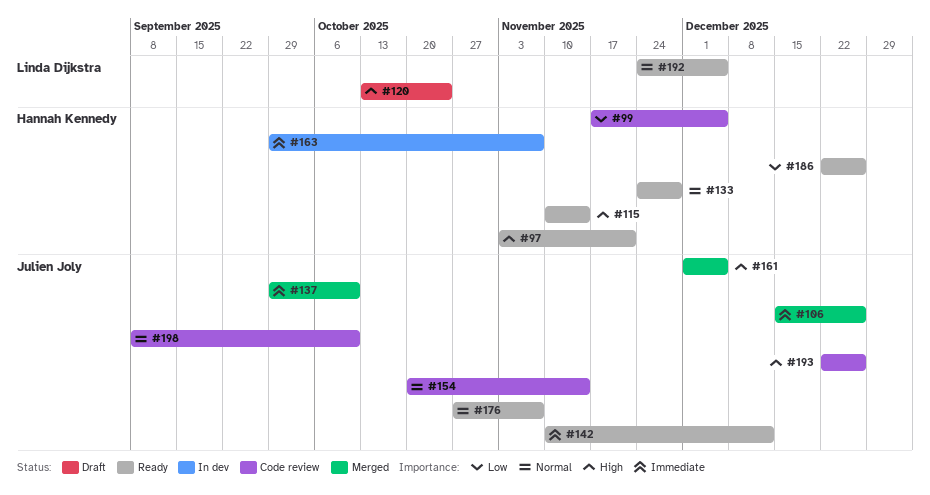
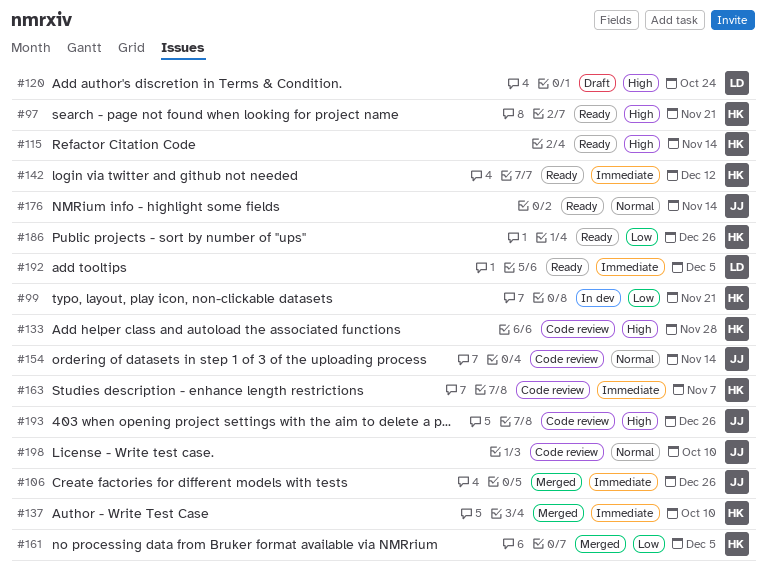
#99, status: Code review -> In dev
#99, due: Dec 5 -> Nov 21
#133, status: Ready -> Code review
#133, priority: Normal -> High
#137, owner: Julien Joly -> Hannah Kennedy
#142, owner: Julien Joly -> Hannah Kennedy
#161, owner: Julien Joly -> Hannah Kennedy
#161, priority: High -> Low
#163, status: In dev -> Code review
#176, due: Nov 7 -> Nov 14
#192, priority: Normal -> Immediate

